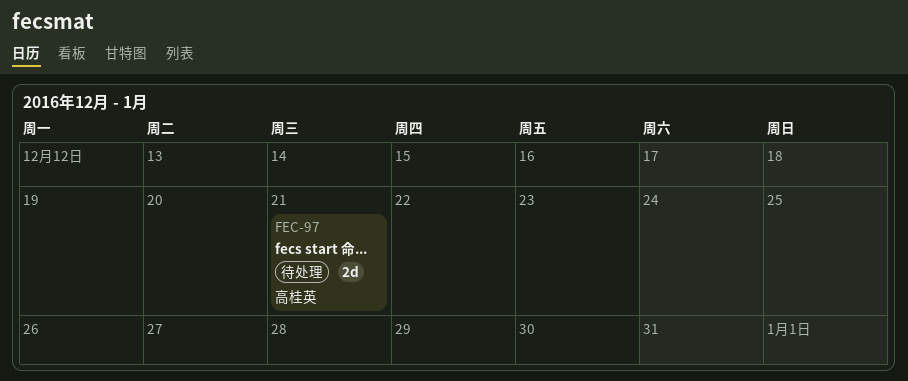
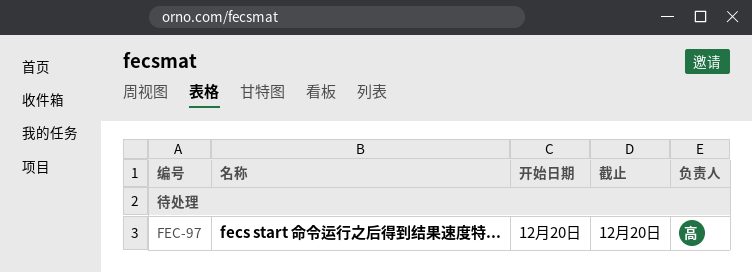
FEC-97, due: Dec 21 -> Dec 20

